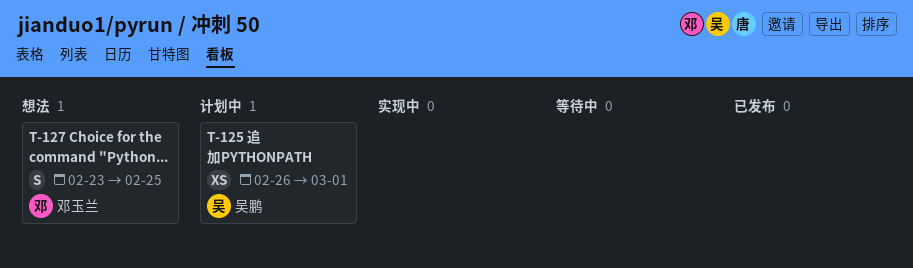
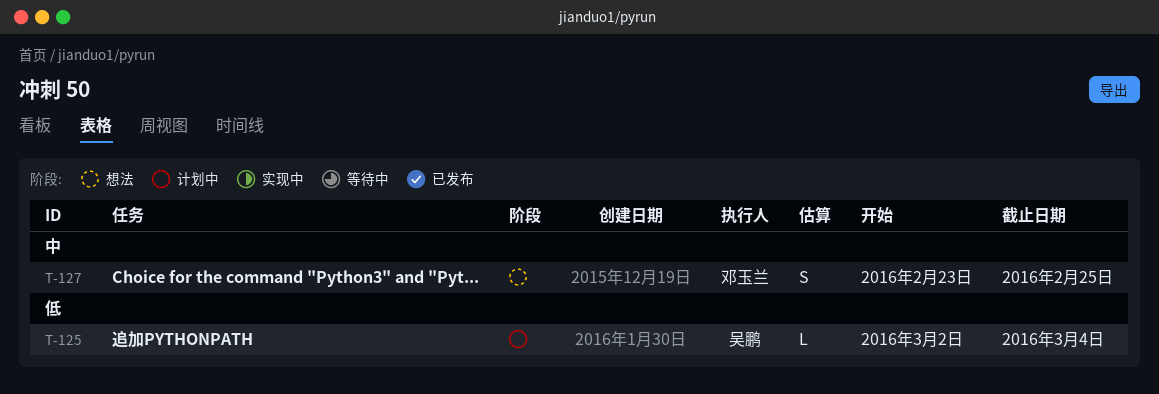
T-125, estimate: XS -> L
T-125, start: Feb 26 -> Mar 2
T-125, due: Mar 1 -> Mar 4

